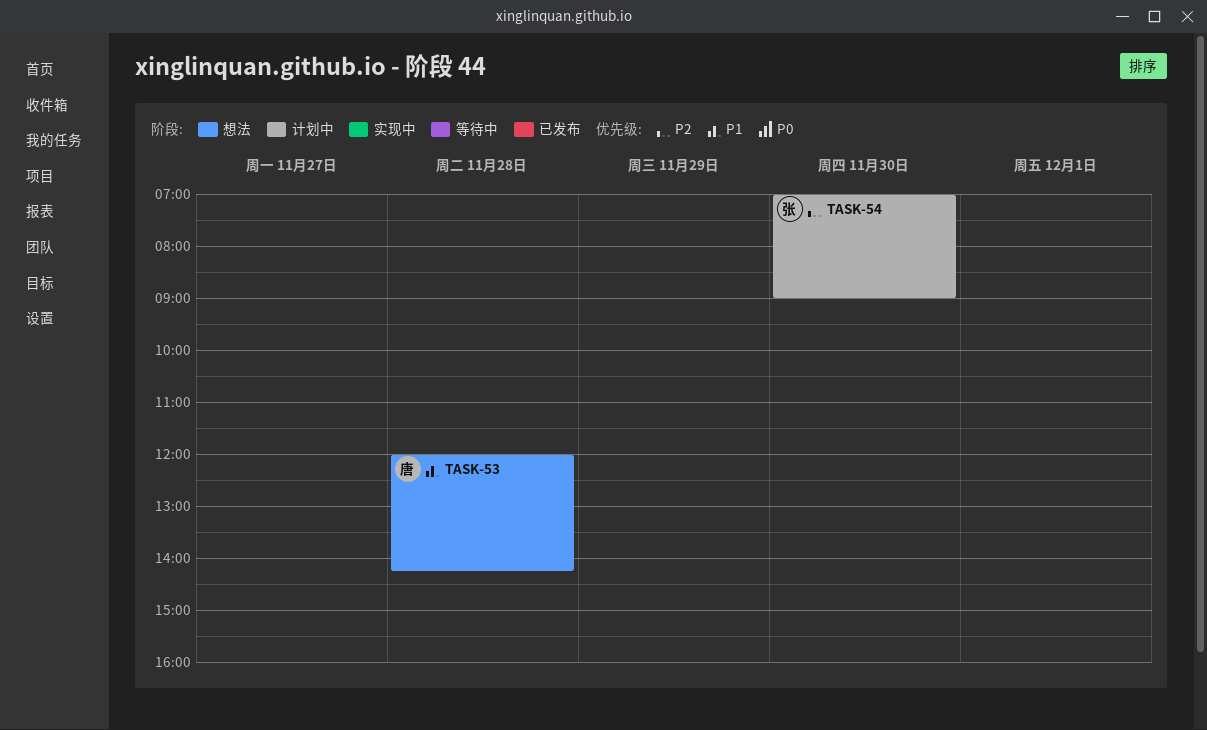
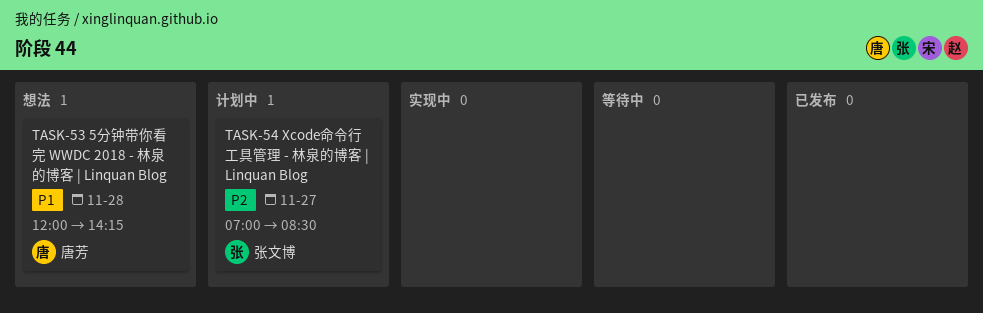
TASK-54, day: Nov 30 -> Nov 27
TASK-54, ends: 09:00 -> 08:30

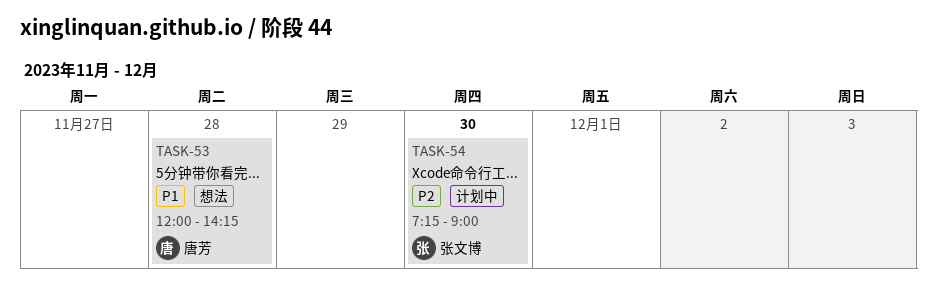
TASK-54, day: Nov 27 -> Nov 30
TASK-54, begins: 07:00 -> 07:15
TASK-54, ends: 08:30 -> 09:00

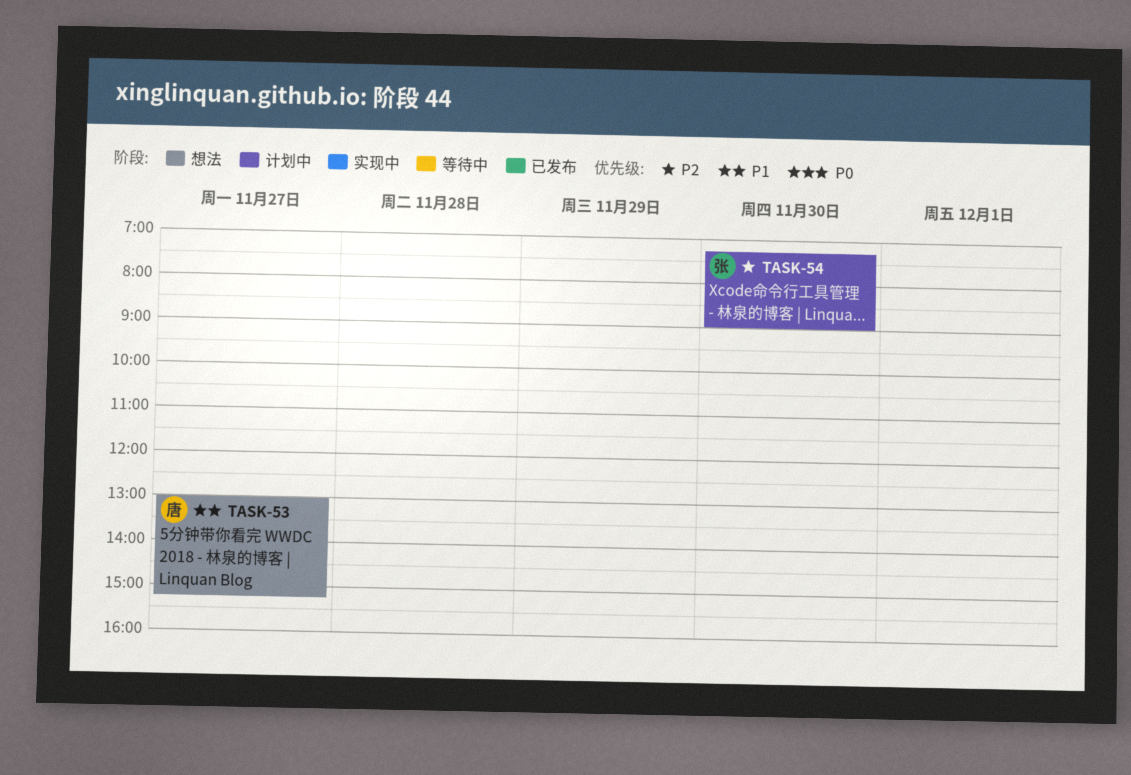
TASK-53, day: Nov 28 -> Nov 27
TASK-53, begins: 12:00 -> 13:00
TASK-53, ends: 14:15 -> 15:15

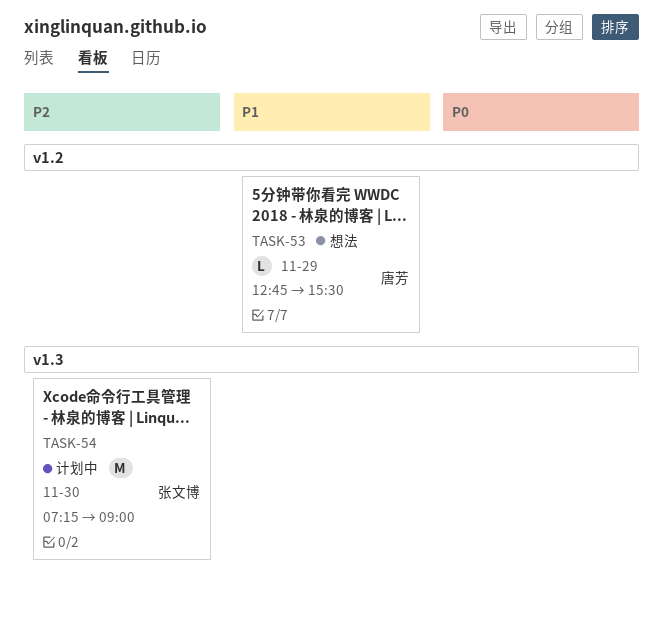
TASK-53, day: Nov 27 -> Nov 29
TASK-53, begins: 13:00 -> 12:45
TASK-53, ends: 15:15 -> 15:30

